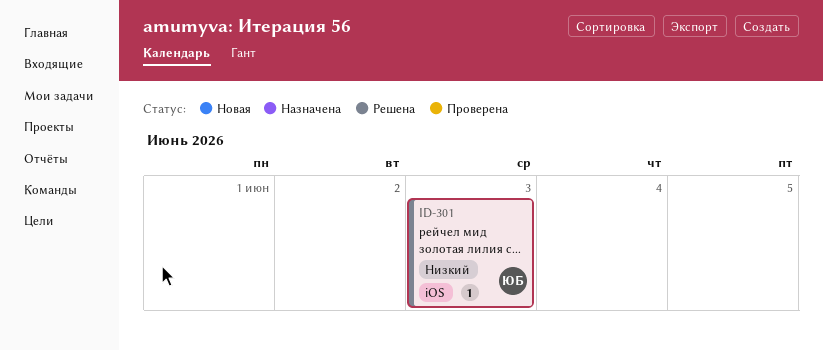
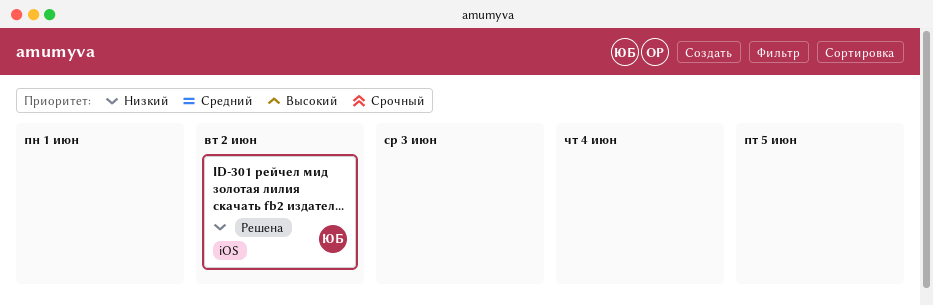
ID-301, due: Jun 3 -> Jun 2

